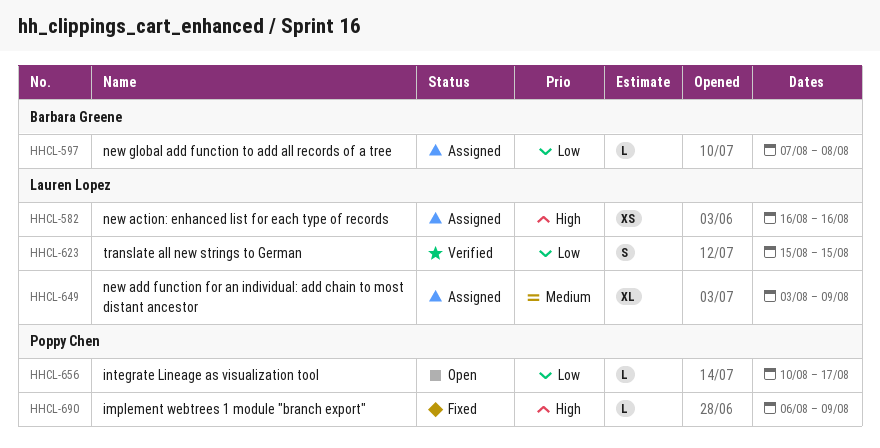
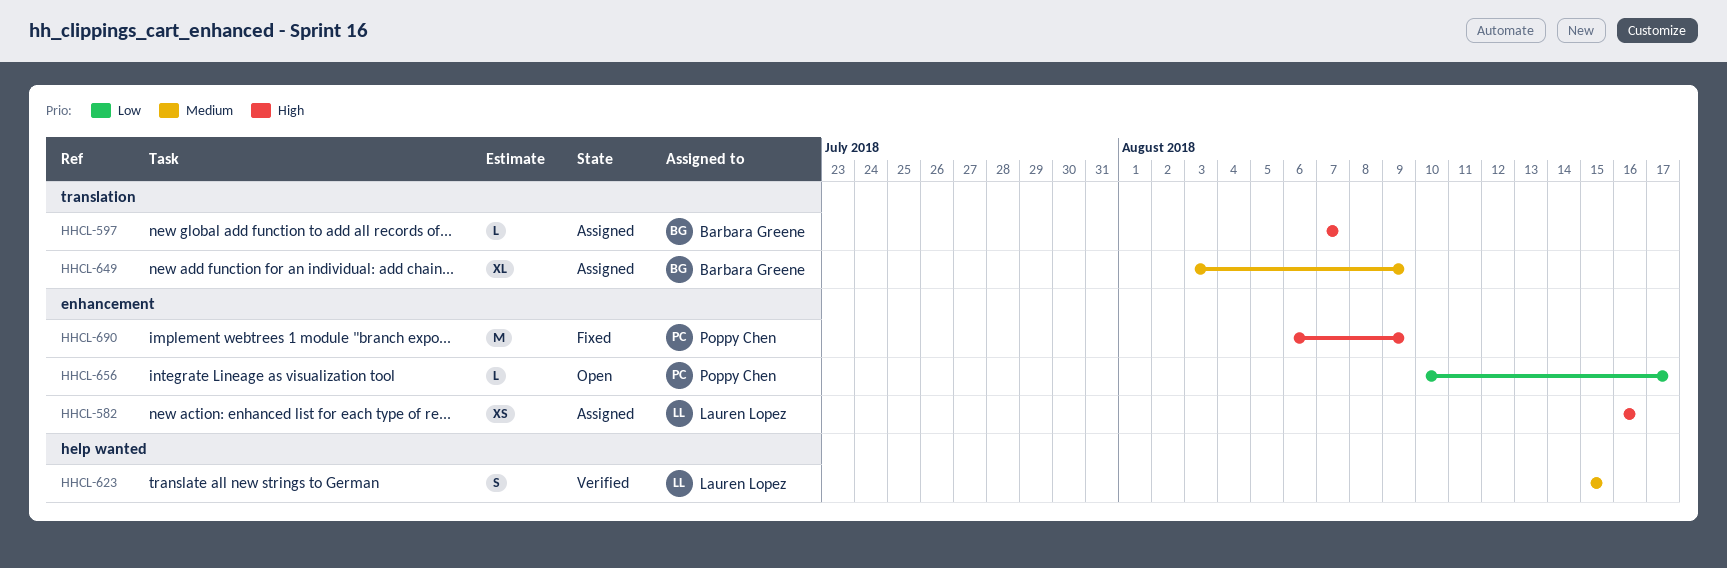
HHCL-597, priority: Low -> High
HHCL-597, due: Aug 8 -> Aug 7
HHCL-623, priority: Low -> Medium
HHCL-649, owner: Lauren Lopez -> Barbara Greene
HHCL-690, estimate: L -> M

